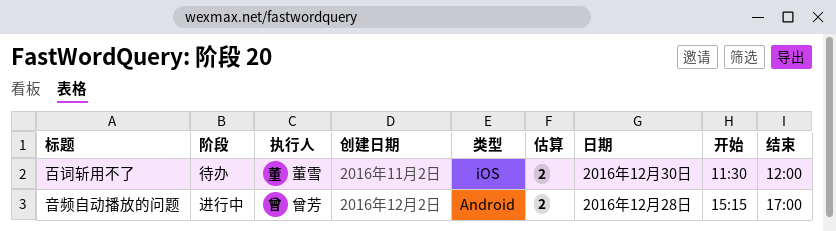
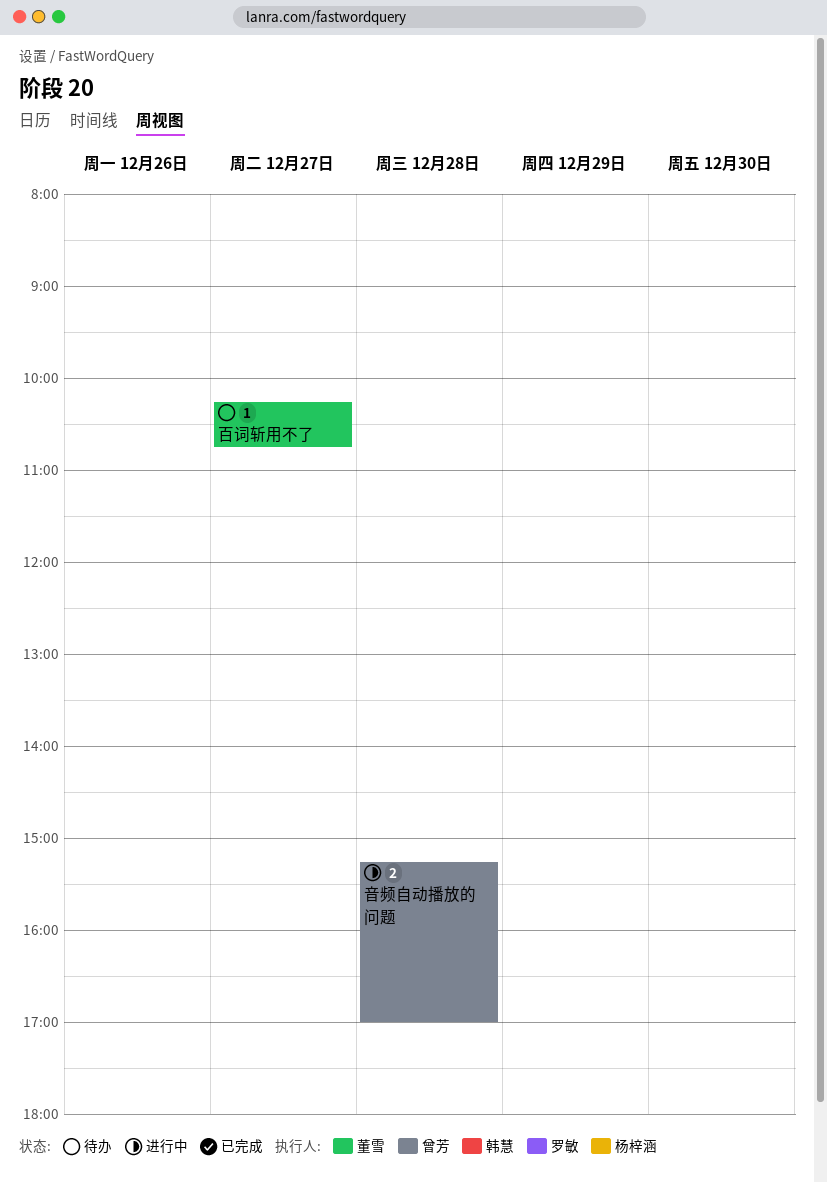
百词斩用不了, estimate: 2 -> 1
百词斩用不了, day: Dec 30 -> Dec 27
百词斩用不了, begins: 11:30 -> 10:15
百词斩用不了, ends: 12:00 -> 10:45

